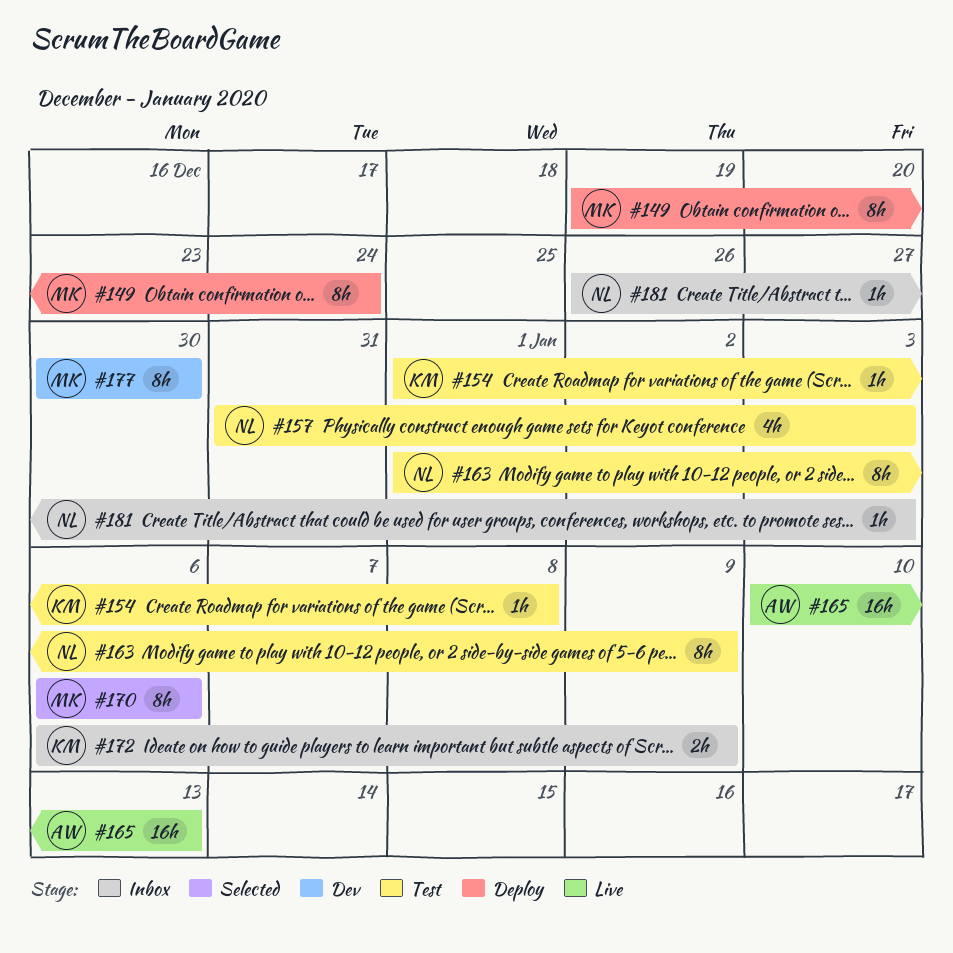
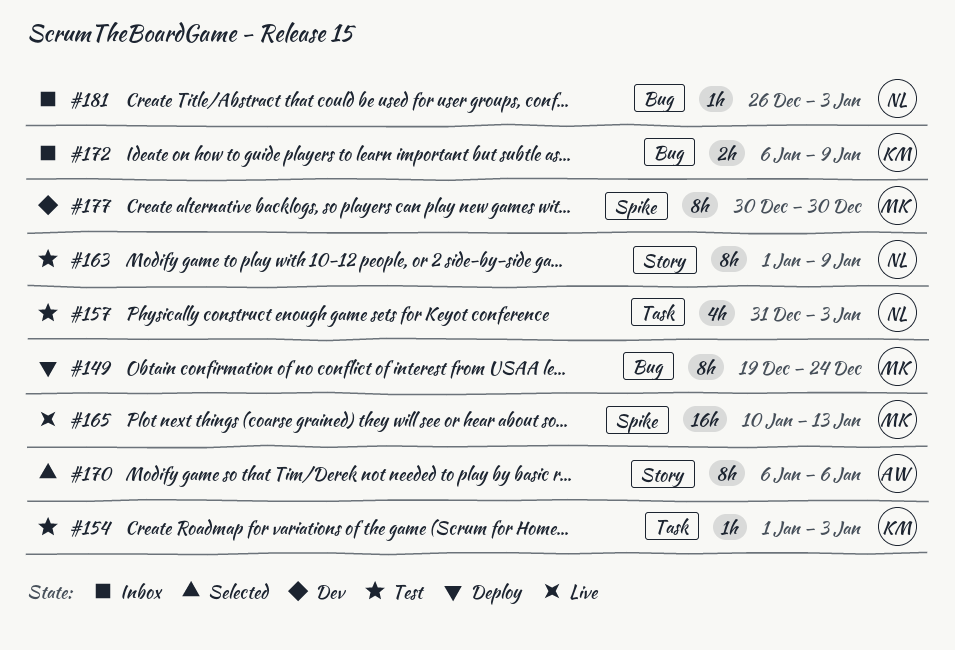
#154, due: Jan 8 -> Jan 3
#165, owner: AW -> MK
#170, owner: MK -> AW

